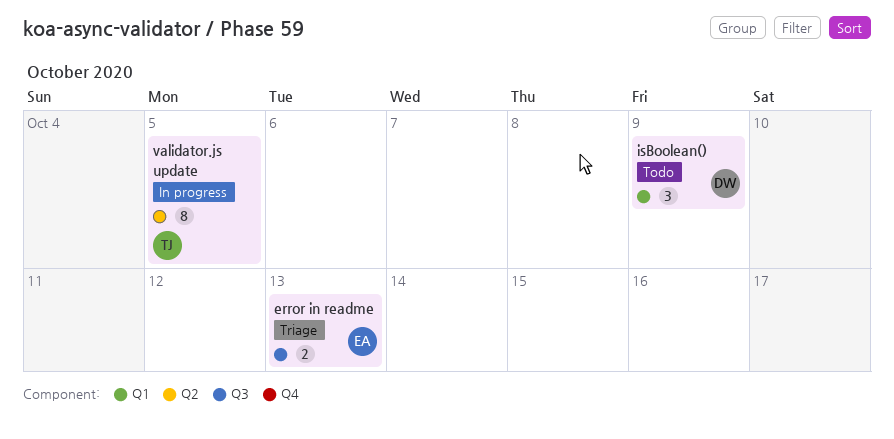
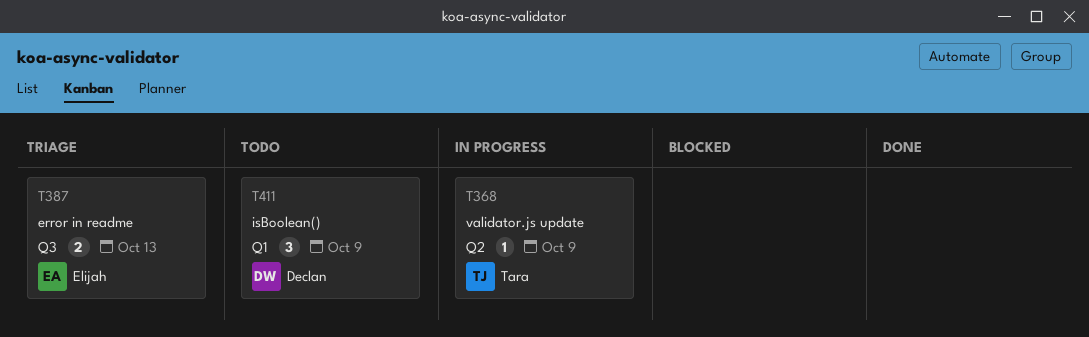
validator.js update, estimate: 8 -> 1
validator.js update, due: Oct 5 -> Oct 9

